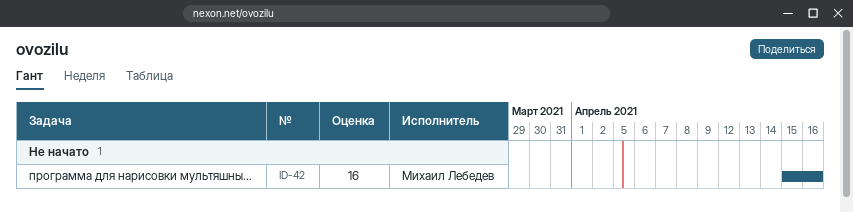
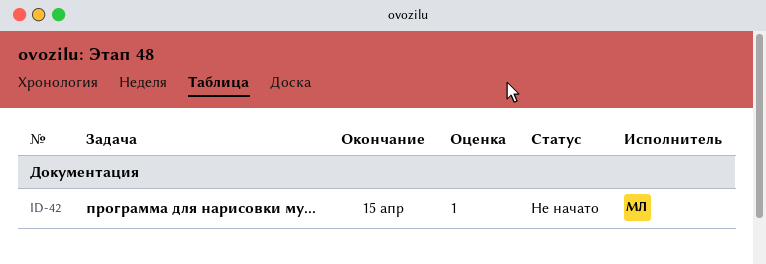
ID-42, estimate: 16 -> 1
ID-42, due: Apr 16 -> Apr 15

